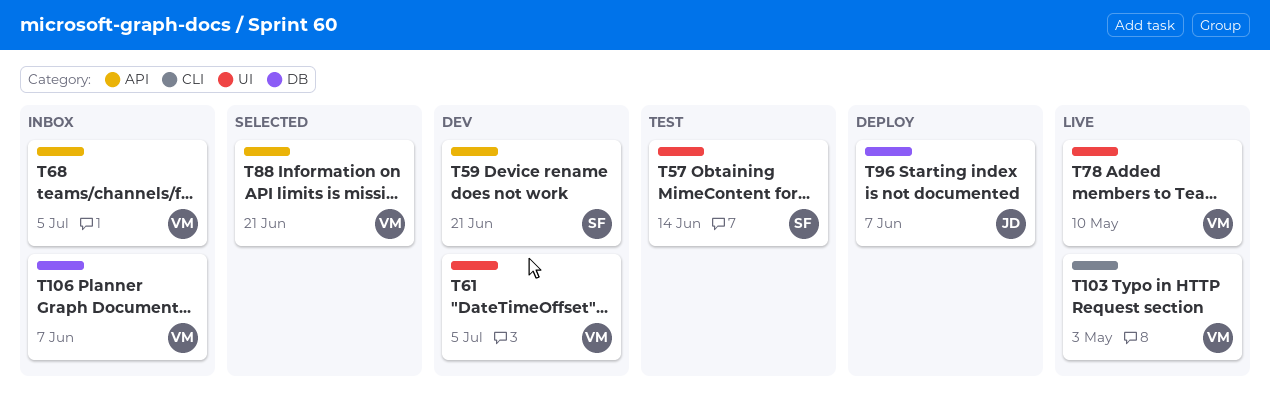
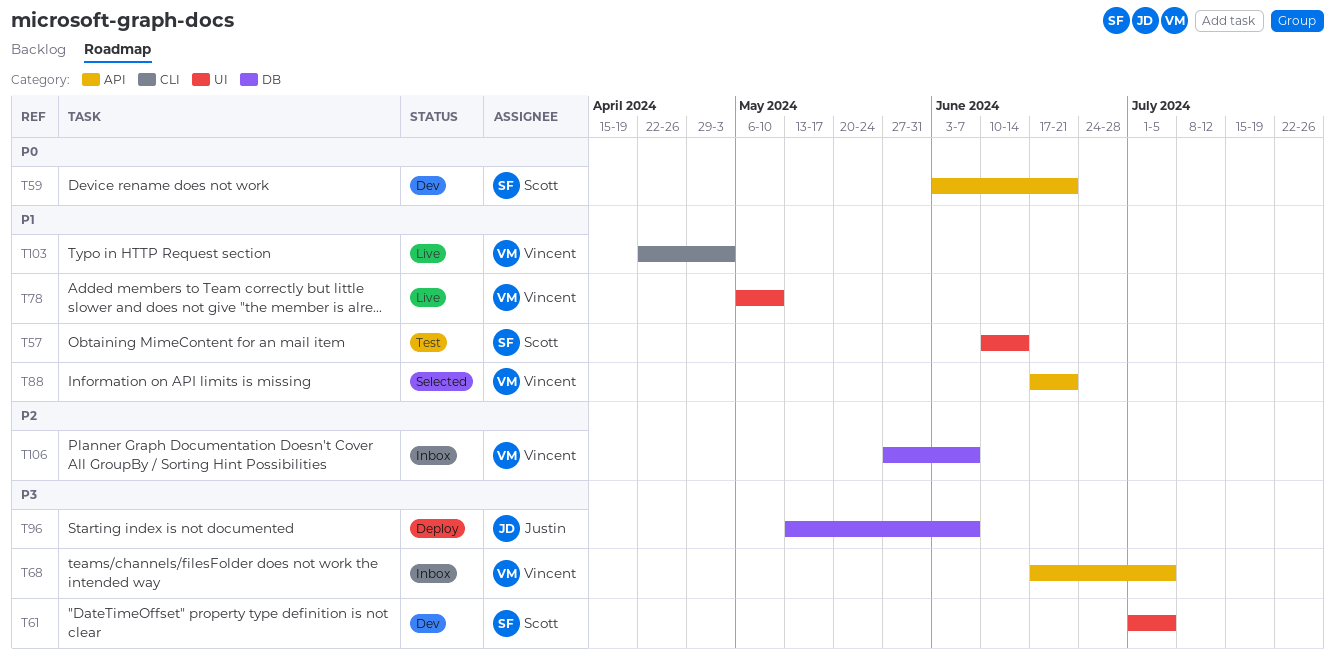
T61, owner: Vincent -> Scott

